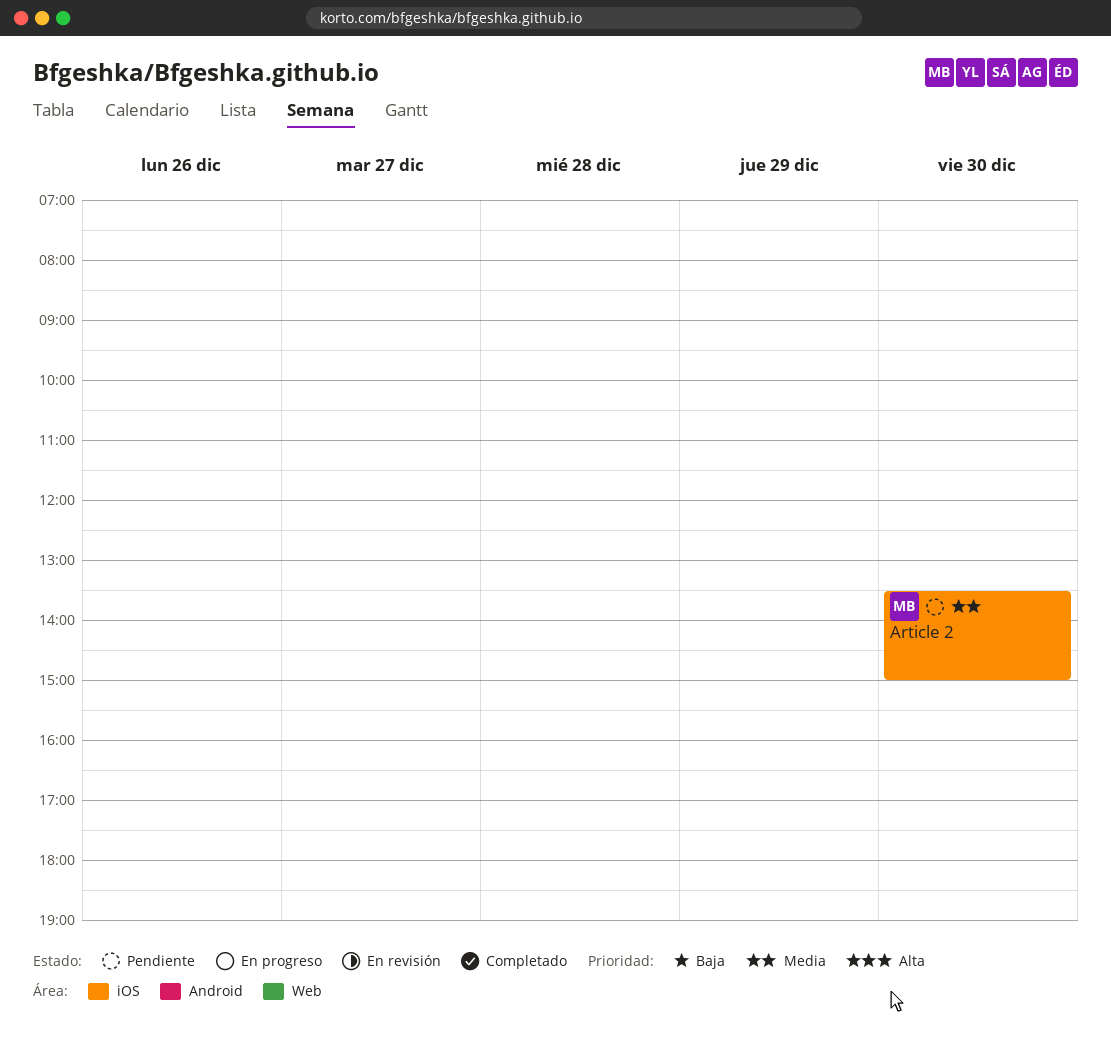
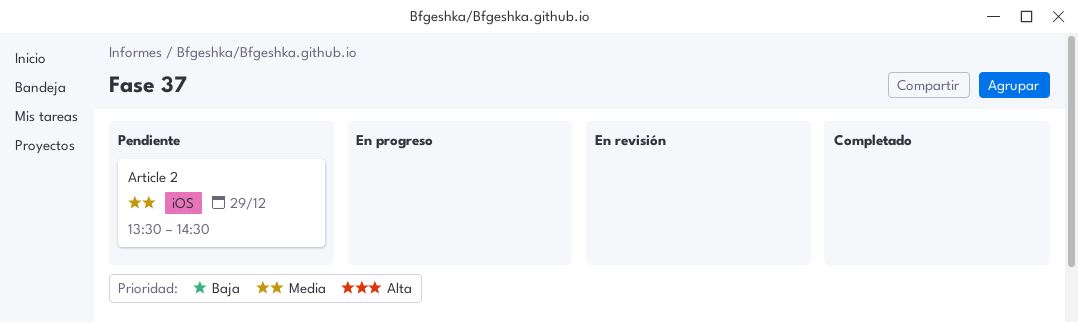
Article 2, day: Dec 30 -> Dec 29
Article 2, ends: 15:00 -> 14:30

